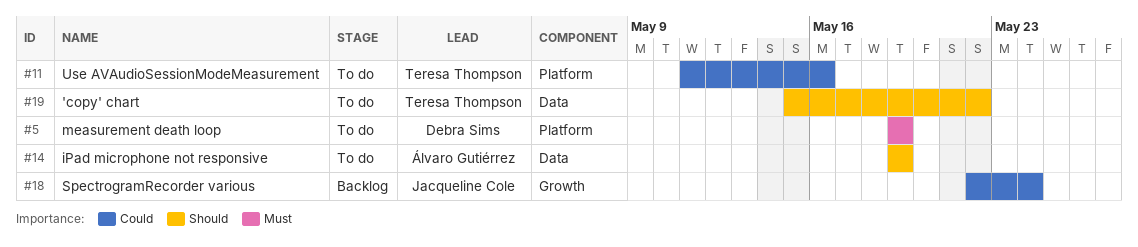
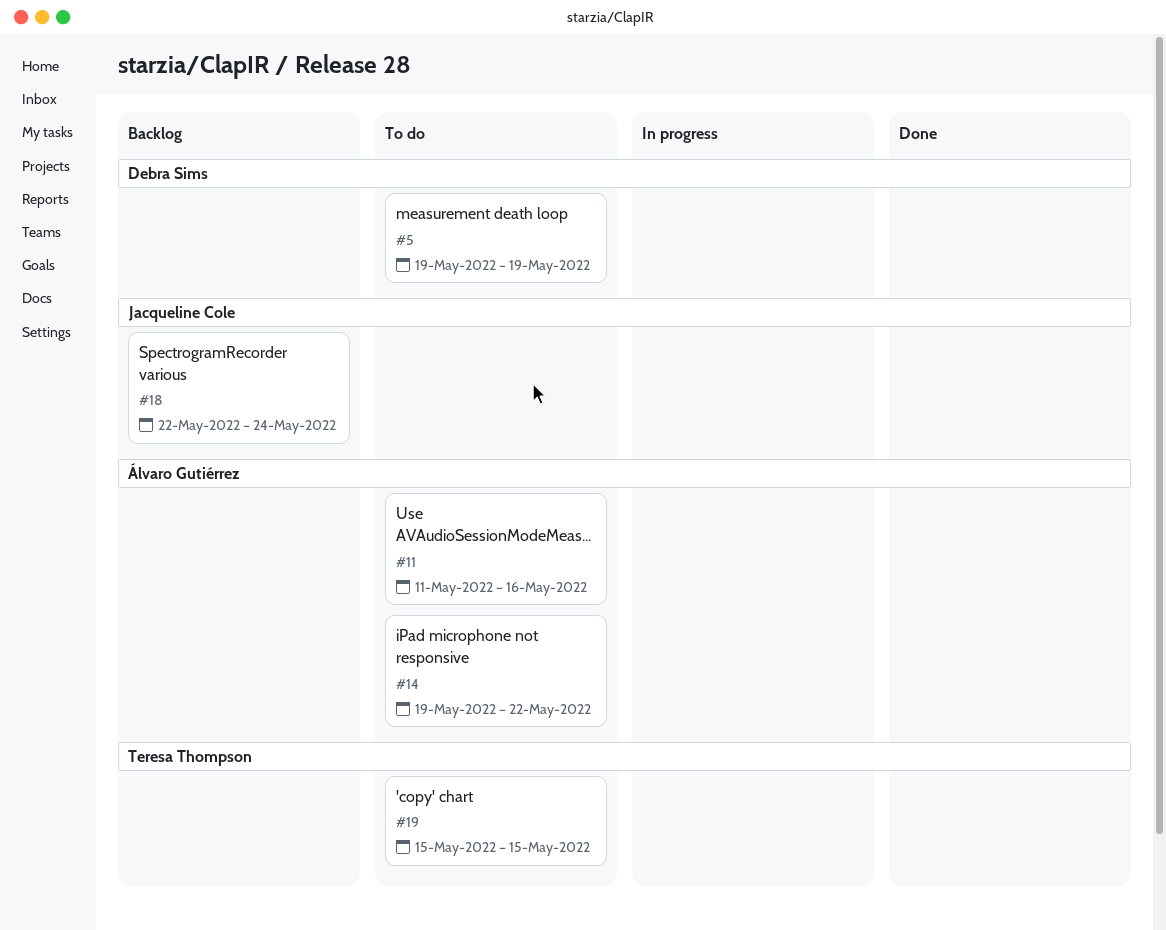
#11, owner: Teresa Thompson -> Álvaro Gutiérrez
#14, due: May 19 -> May 22
#19, due: May 22 -> May 15

